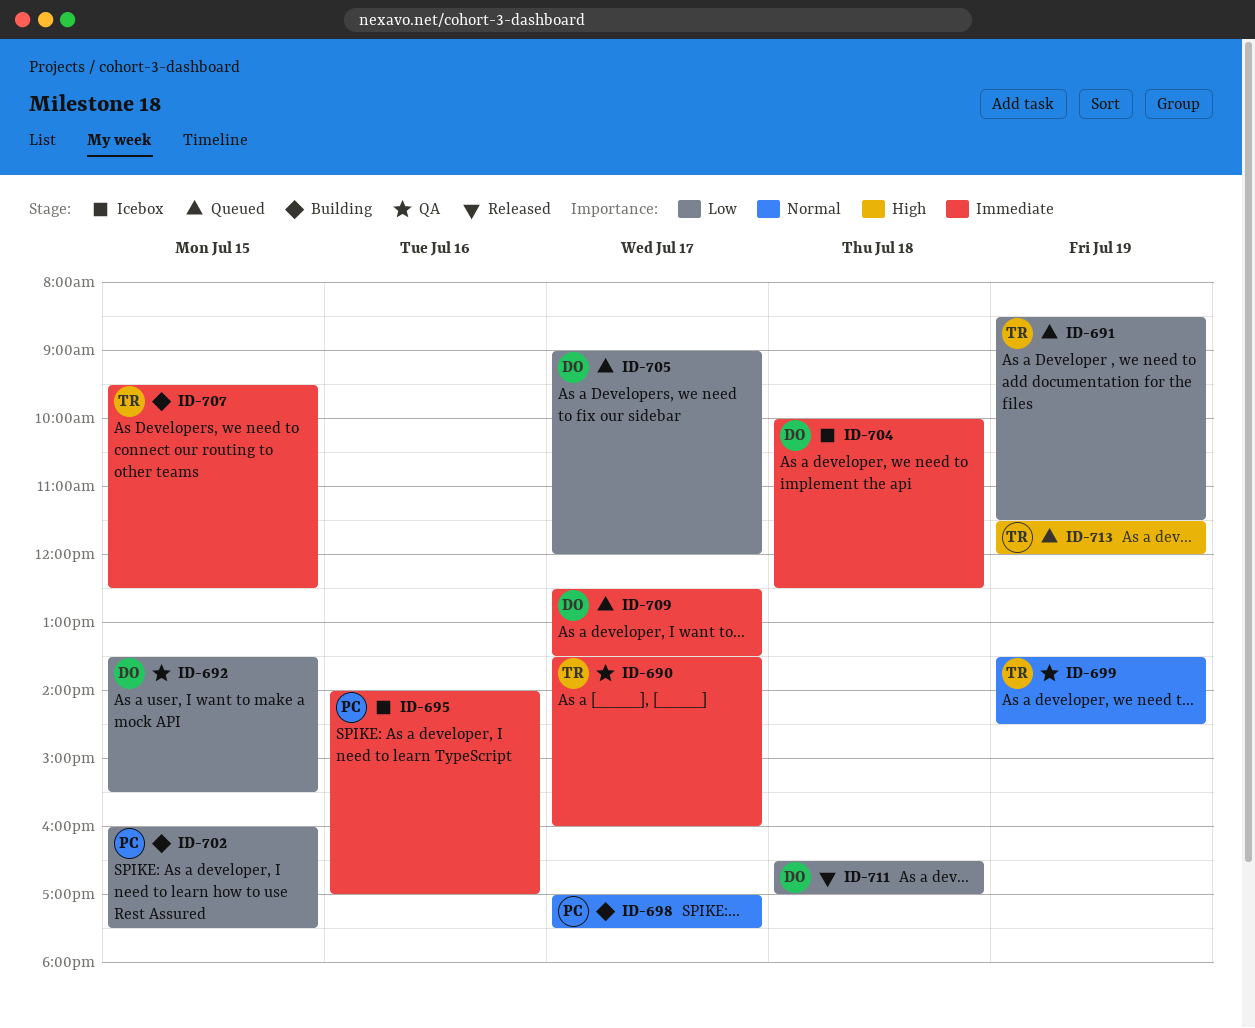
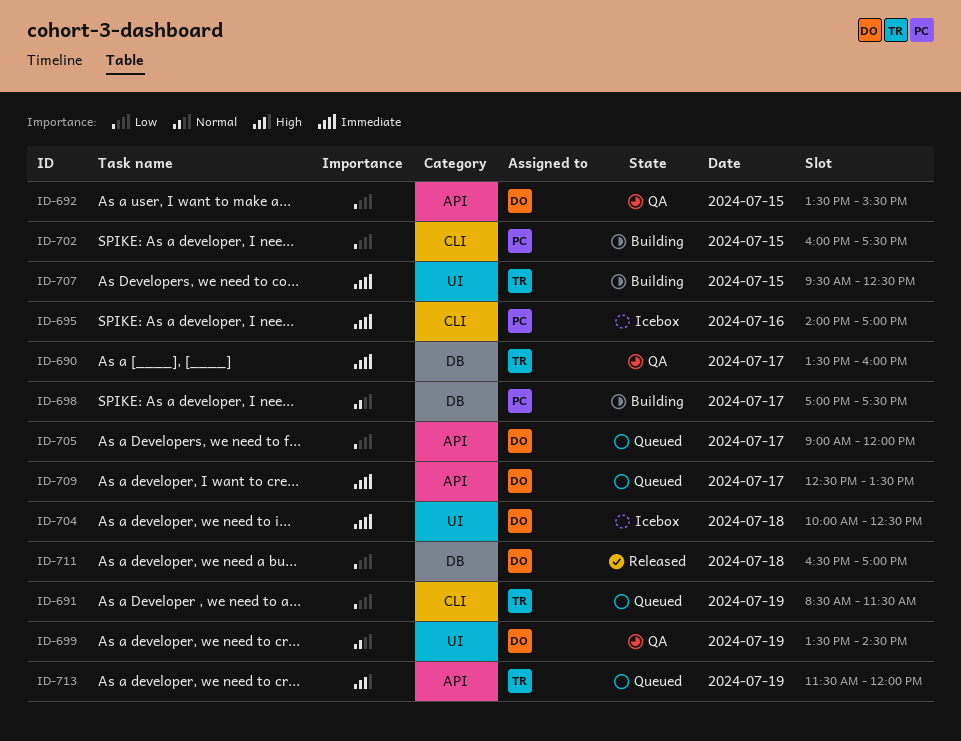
ID-699, owner: TR -> DO

